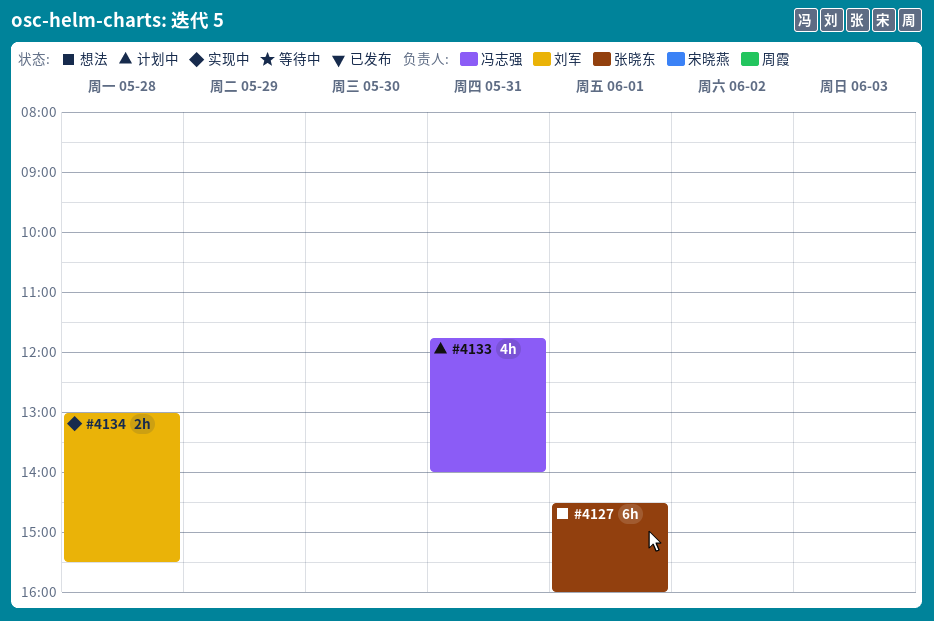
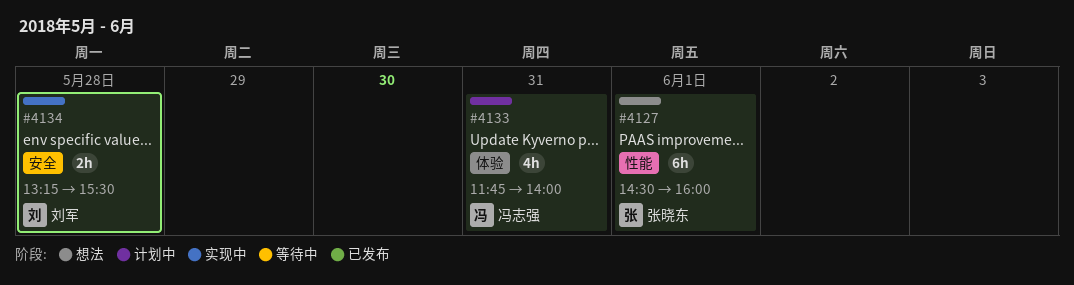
#4134, begins: 13:00 -> 13:15

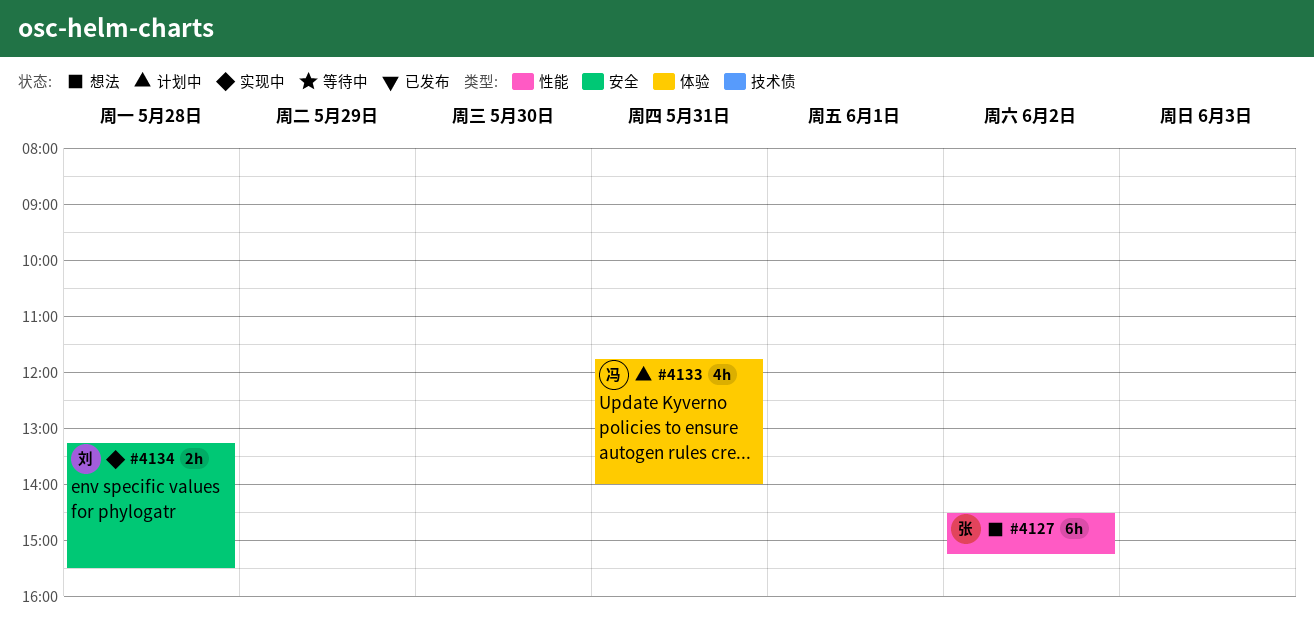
#4127, day: Jun 1 -> Jun 2
#4127, ends: 16:00 -> 15:15

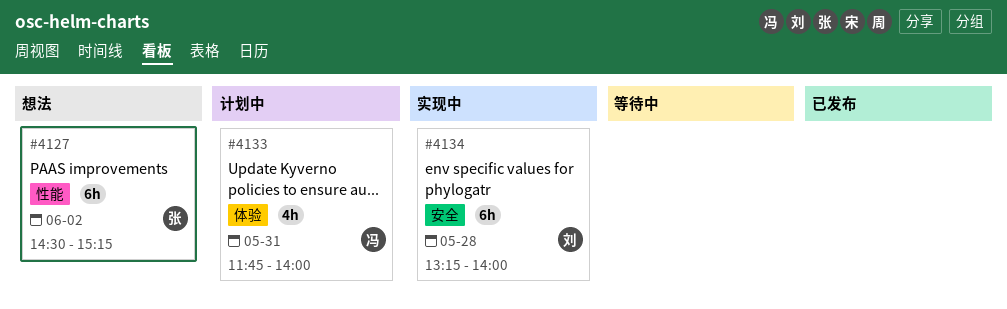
#4134, estimate: 2h -> 6h
#4134, ends: 15:30 -> 14:00

